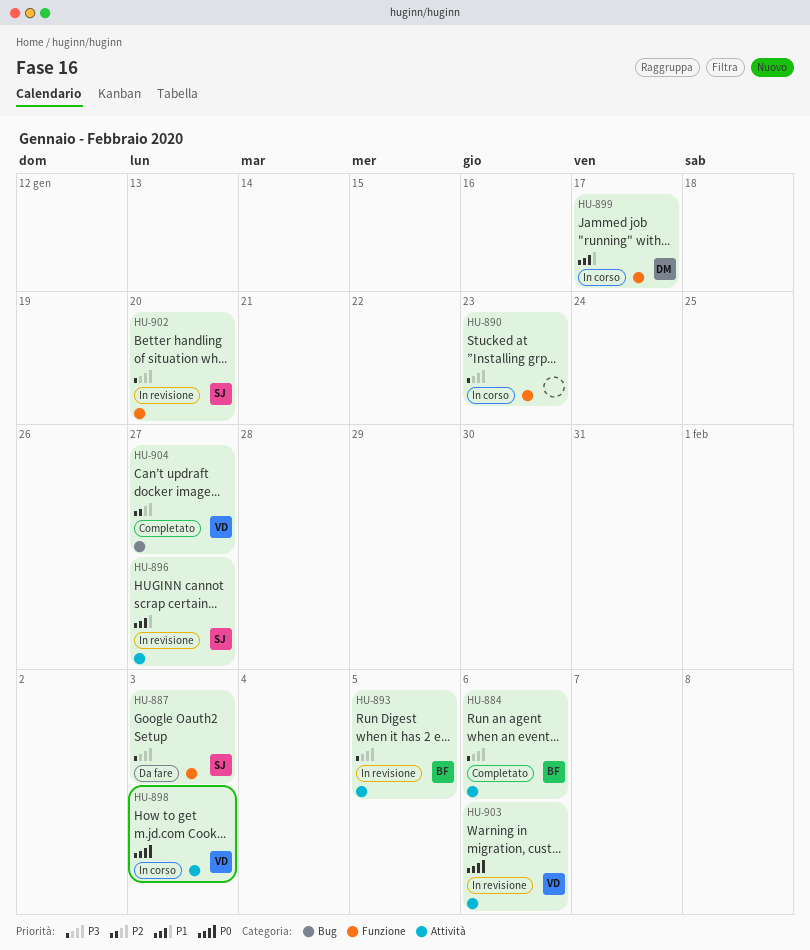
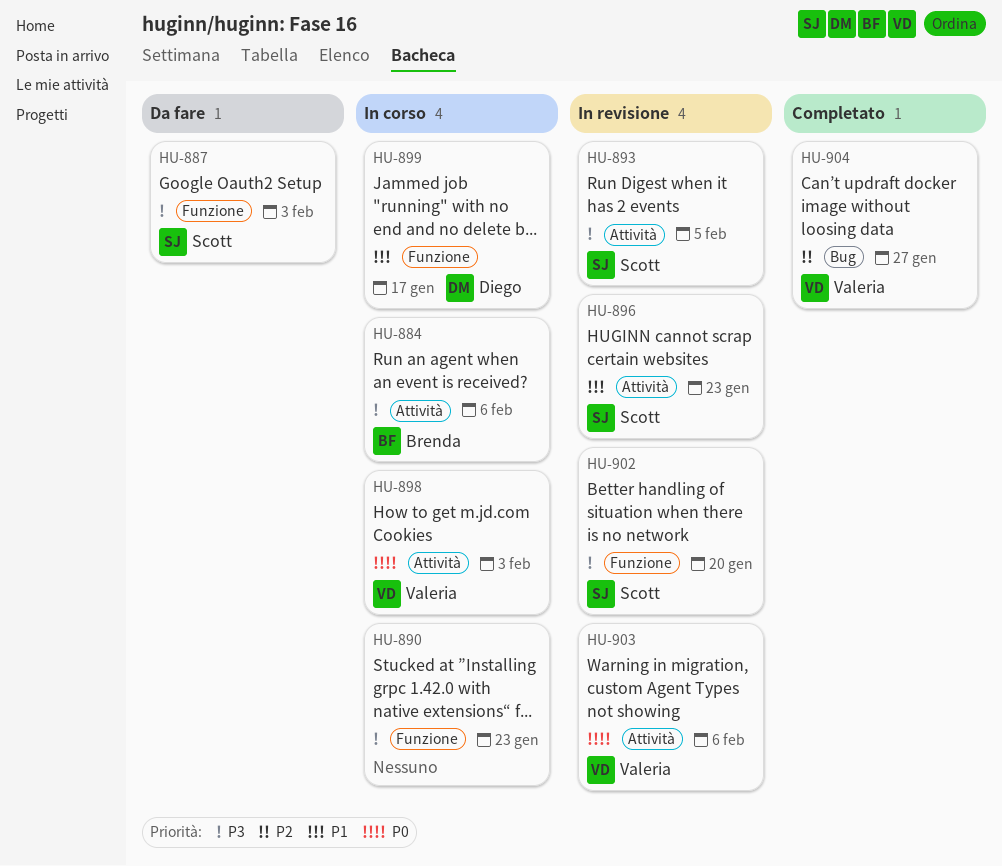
HU-884, status: Completato -> In corso
HU-893, owner: Brenda -> Scott
HU-896, due: Jan 27 -> Jan 23

